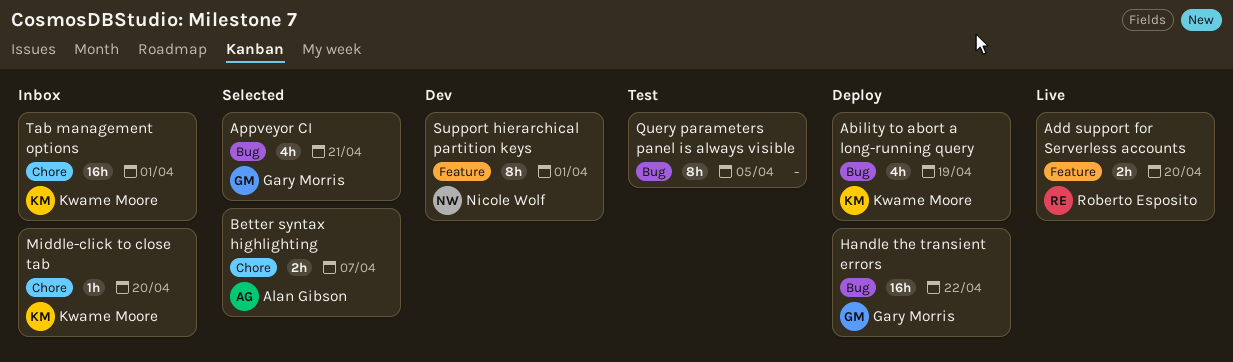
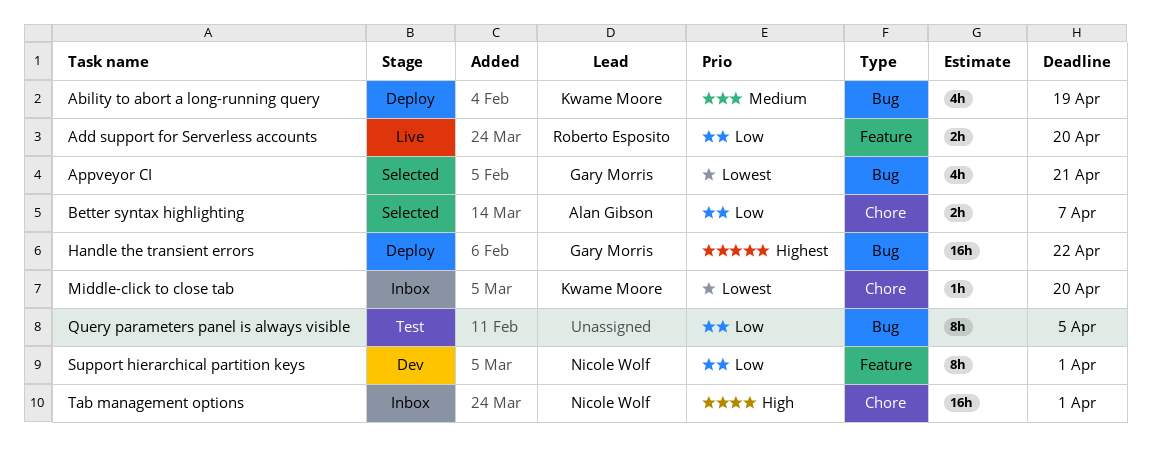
Tab management options, owner: Kwame Moore -> Nicole Wolf

